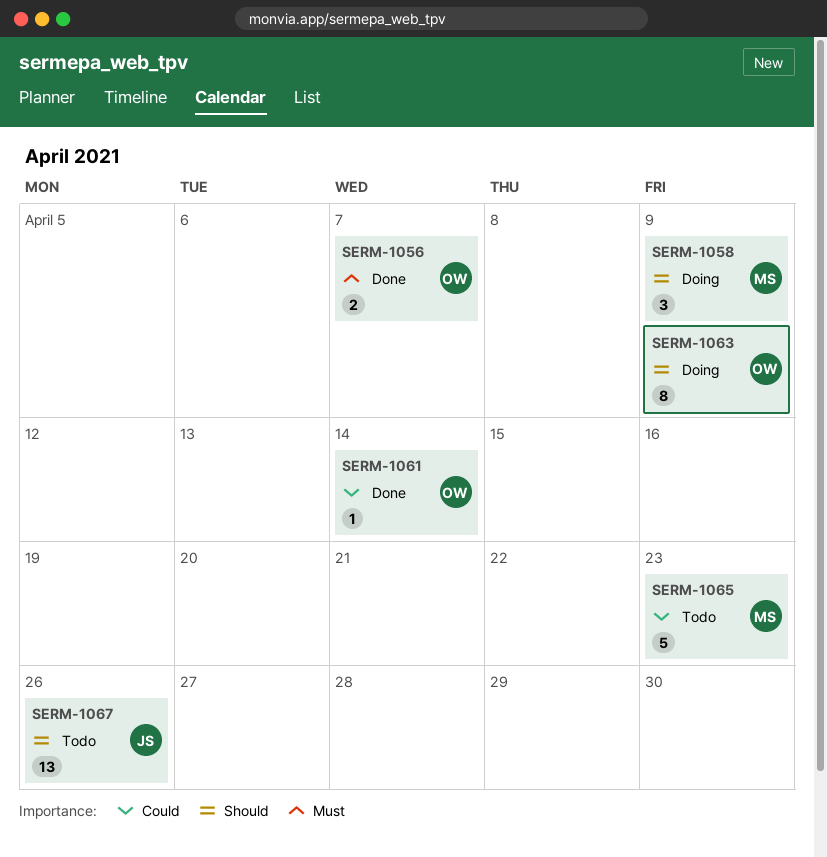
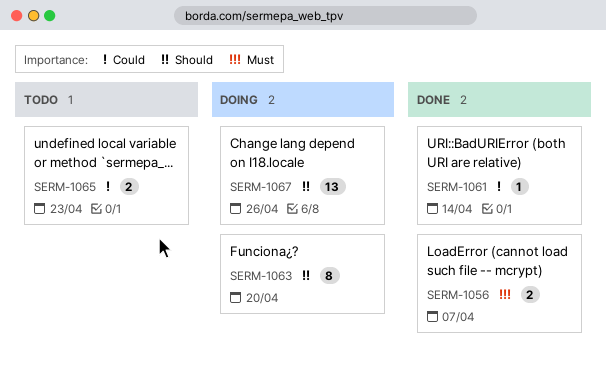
SERM-1058: present -> none
SERM-1063, due: Apr 9 -> Apr 20
SERM-1065, estimate: 5 -> 2
SERM-1067, status: Todo -> Doing

